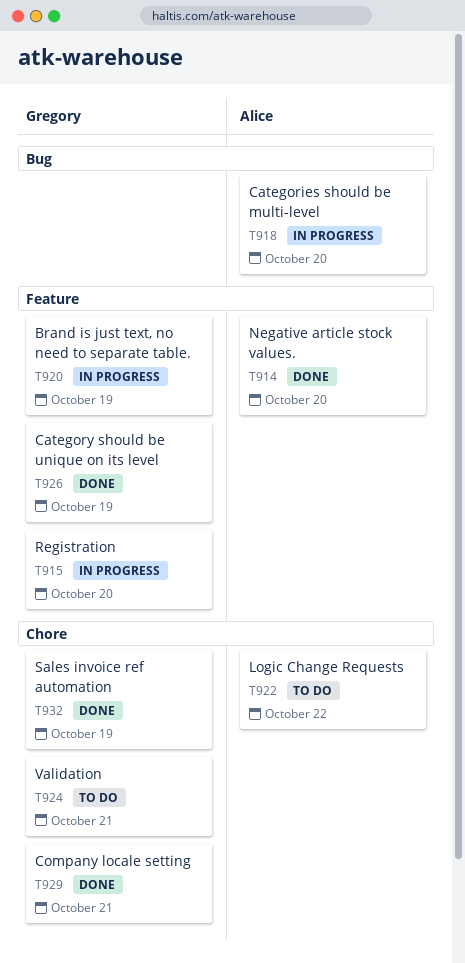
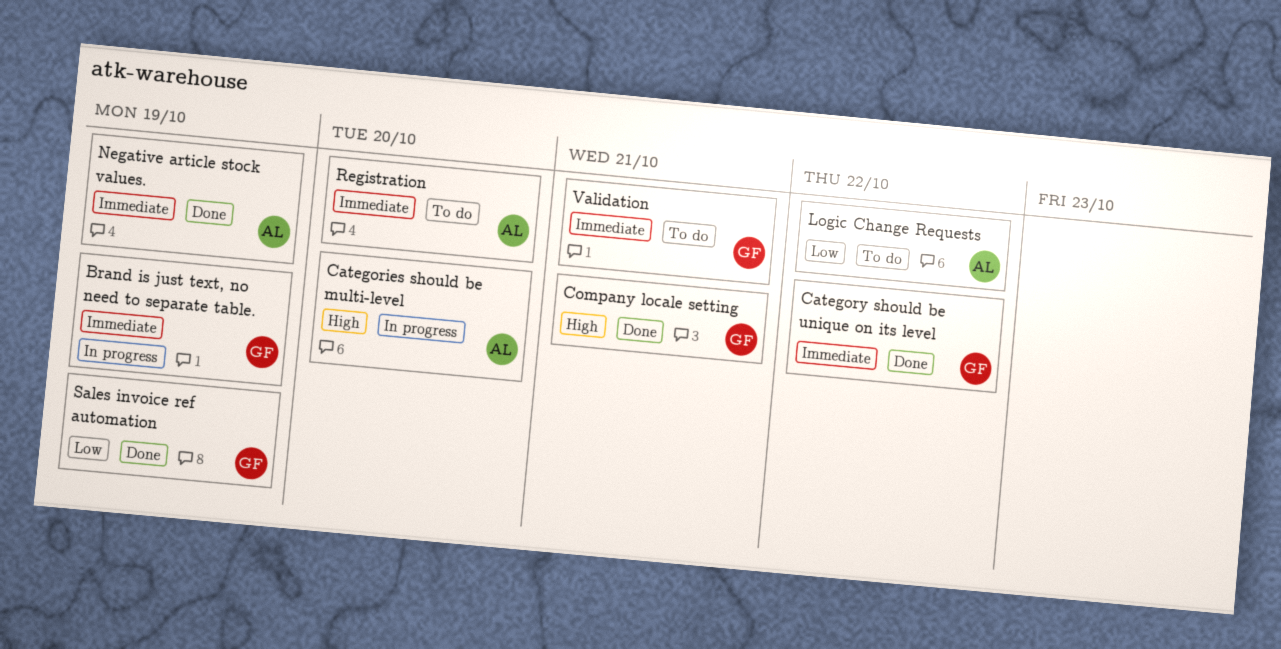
Category should be unique on its level, due: Oct 19 -> Oct 22
Negative article stock values., due: Oct 20 -> Oct 19
Registration, status: In progress -> To do
Registration, owner: Gregory -> Alice

